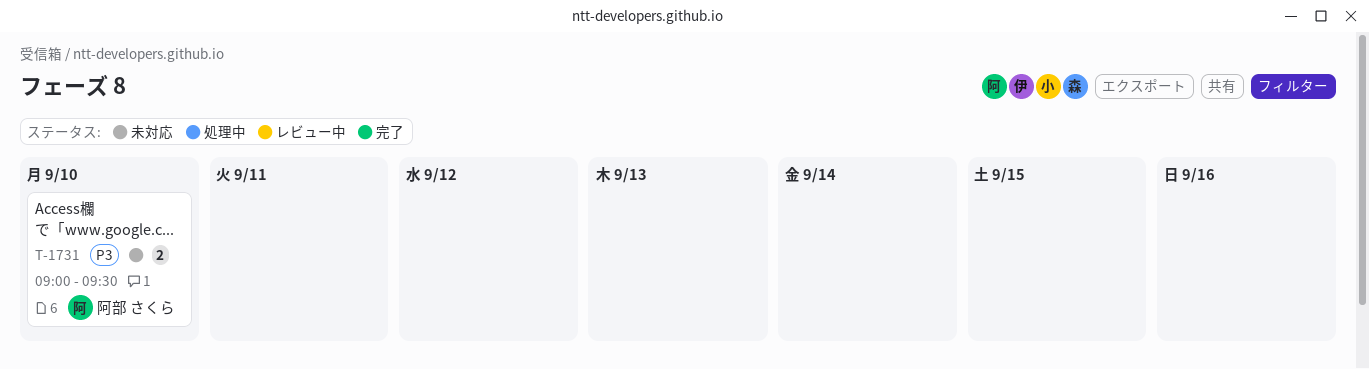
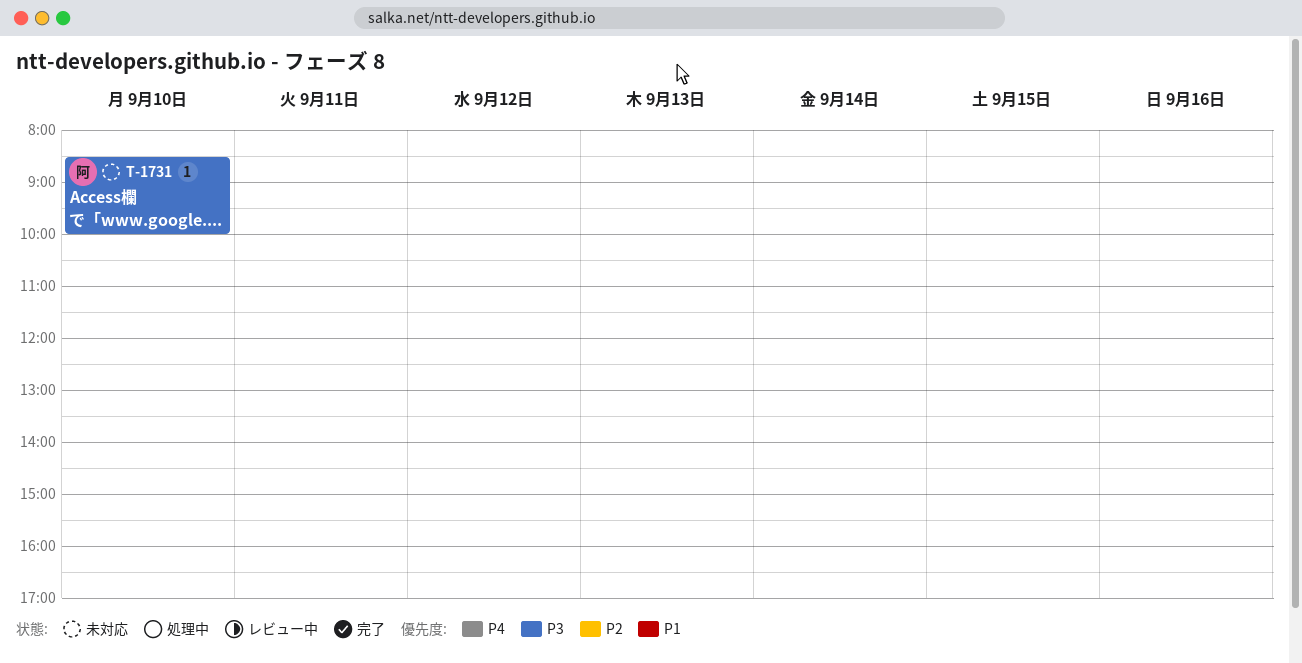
T-1731, estimate: 2 -> 1
T-1731, begins: 09:00 -> 08:30
T-1731, ends: 09:30 -> 10:00

